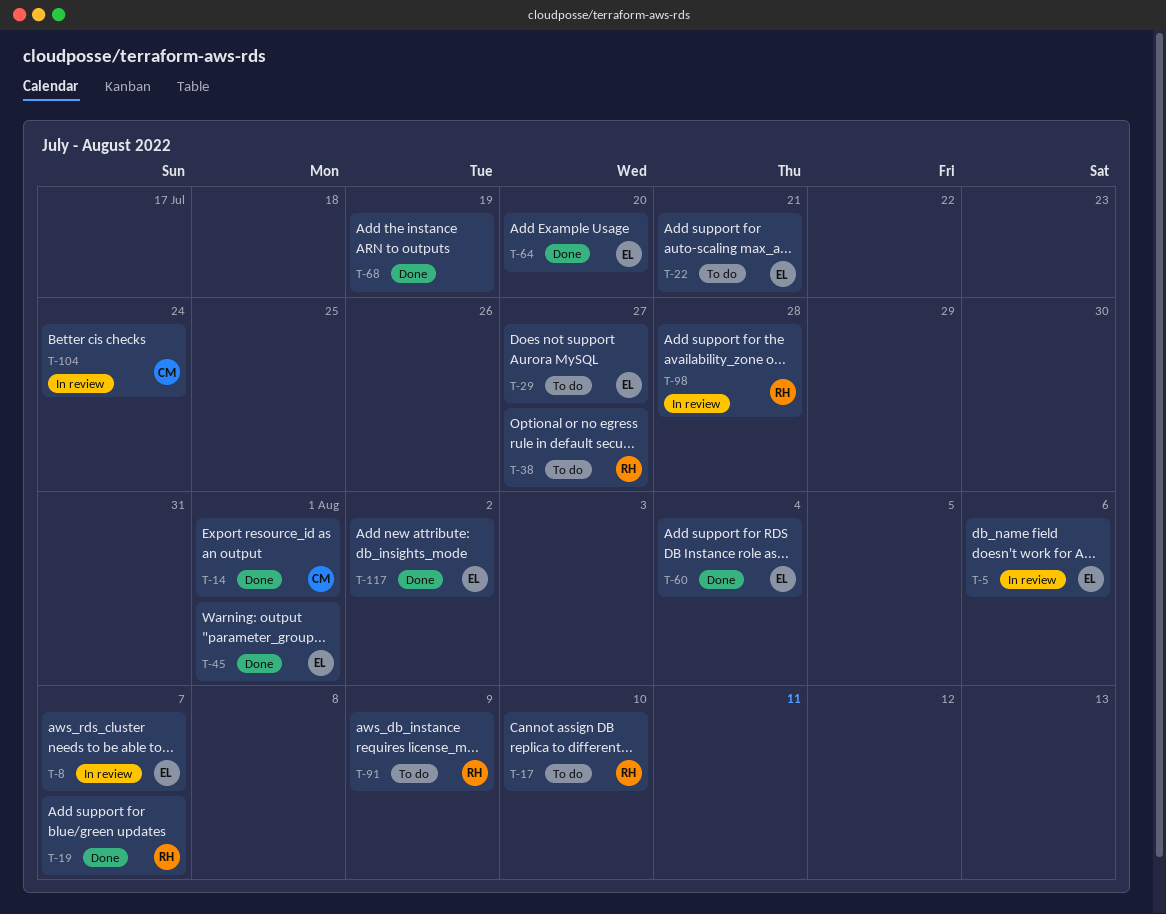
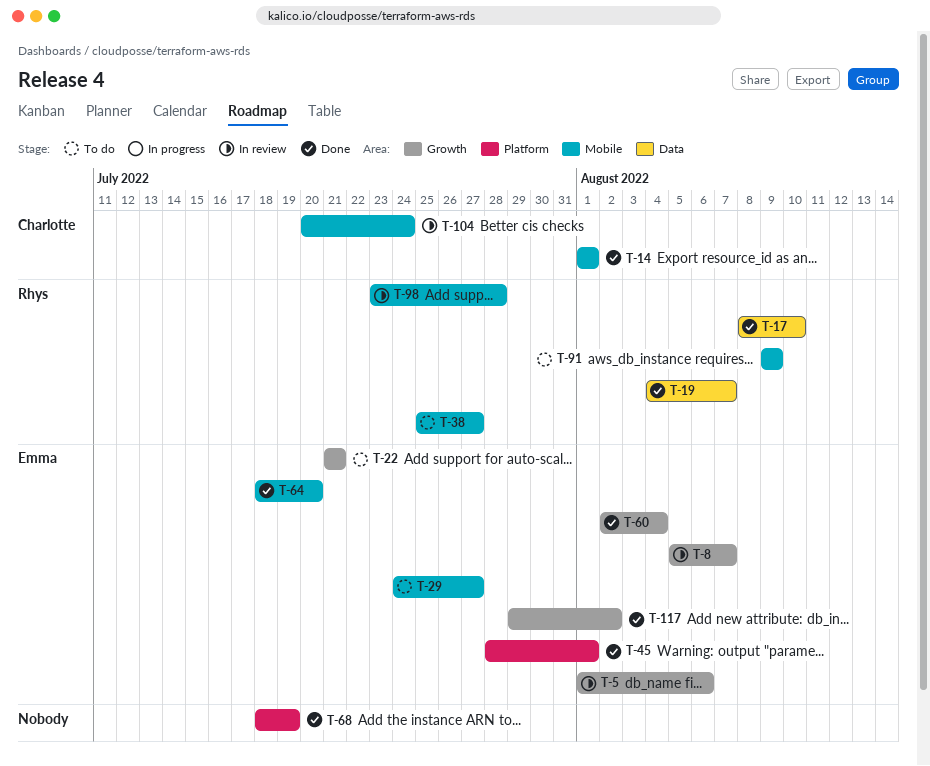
T-17, status: To do -> Done

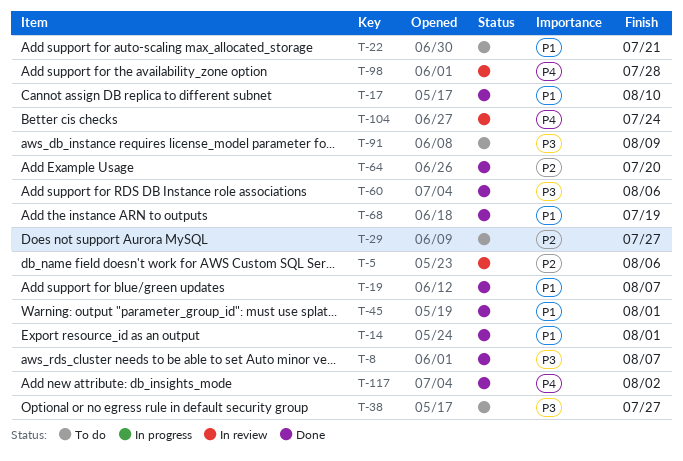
T-8, status: In review -> Done
T-60, due: Aug 4 -> Aug 6

